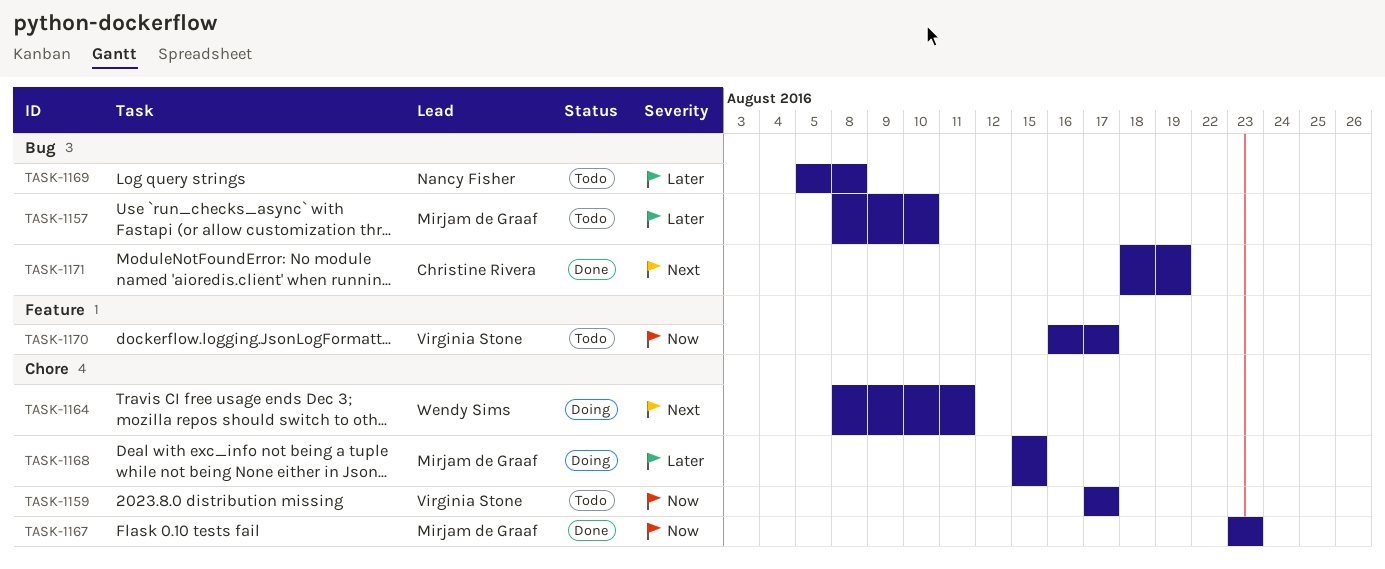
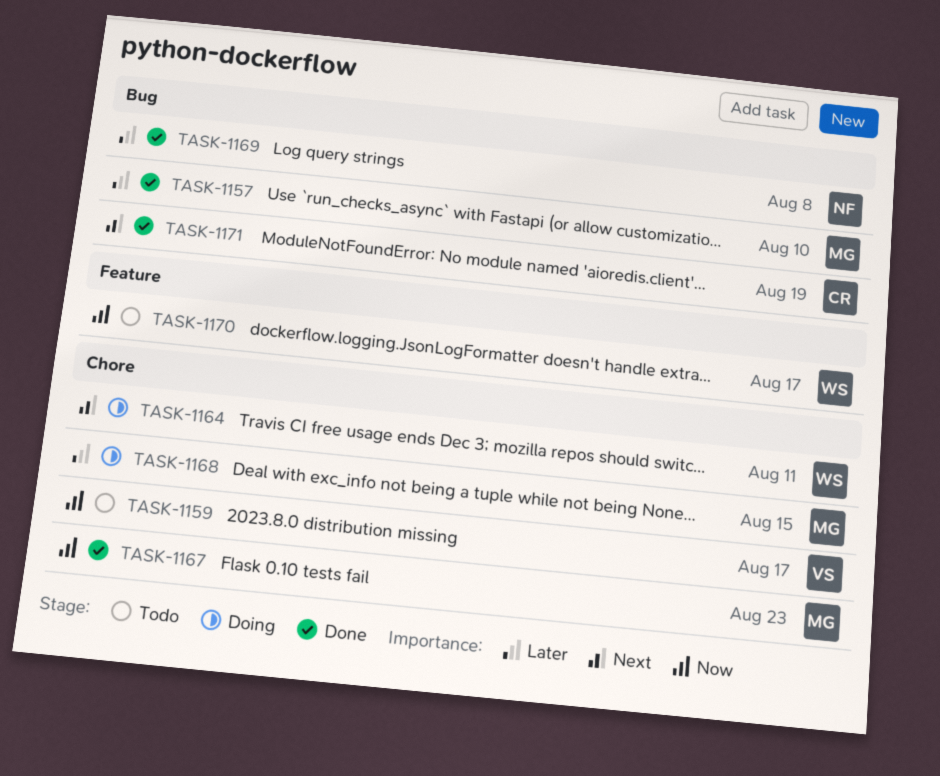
TASK-1157, status: Todo -> Done
TASK-1169, status: Todo -> Done
TASK-1170, owner: Virginia Stone -> Wendy Sims

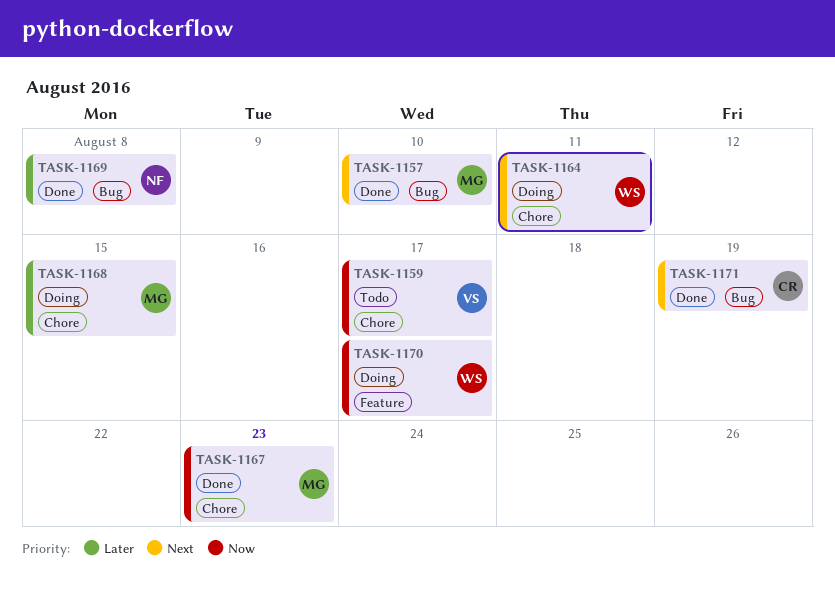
TASK-1157, priority: Later -> Next
TASK-1170, status: Todo -> Doing

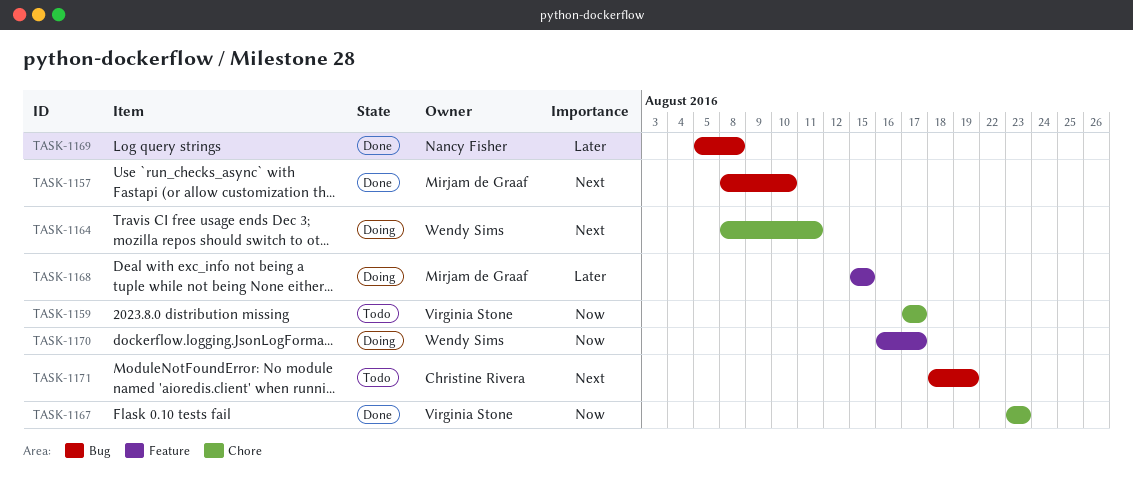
TASK-1167, owner: Mirjam de Graaf -> Virginia Stone
TASK-1168, label: Chore -> Feature
TASK-1171, status: Done -> Todo

